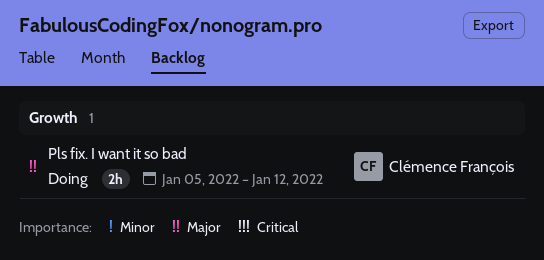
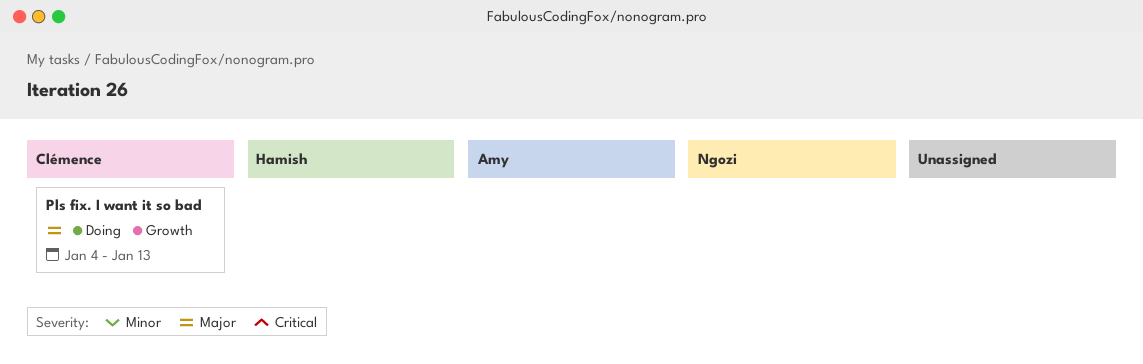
Pls fix. I want it so bad, start: Jan 5 -> Jan 4
Pls fix. I want it so bad, due: Jan 12 -> Jan 13

